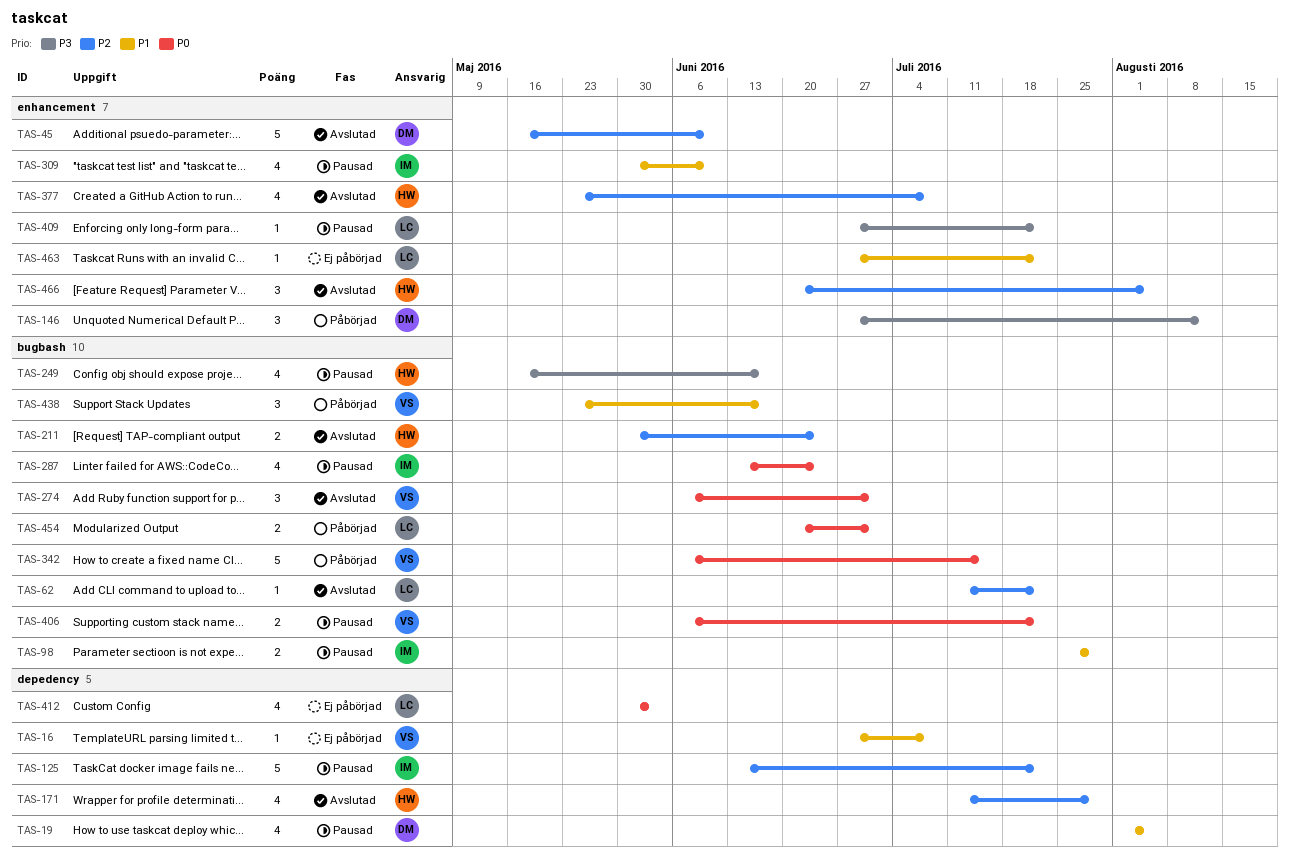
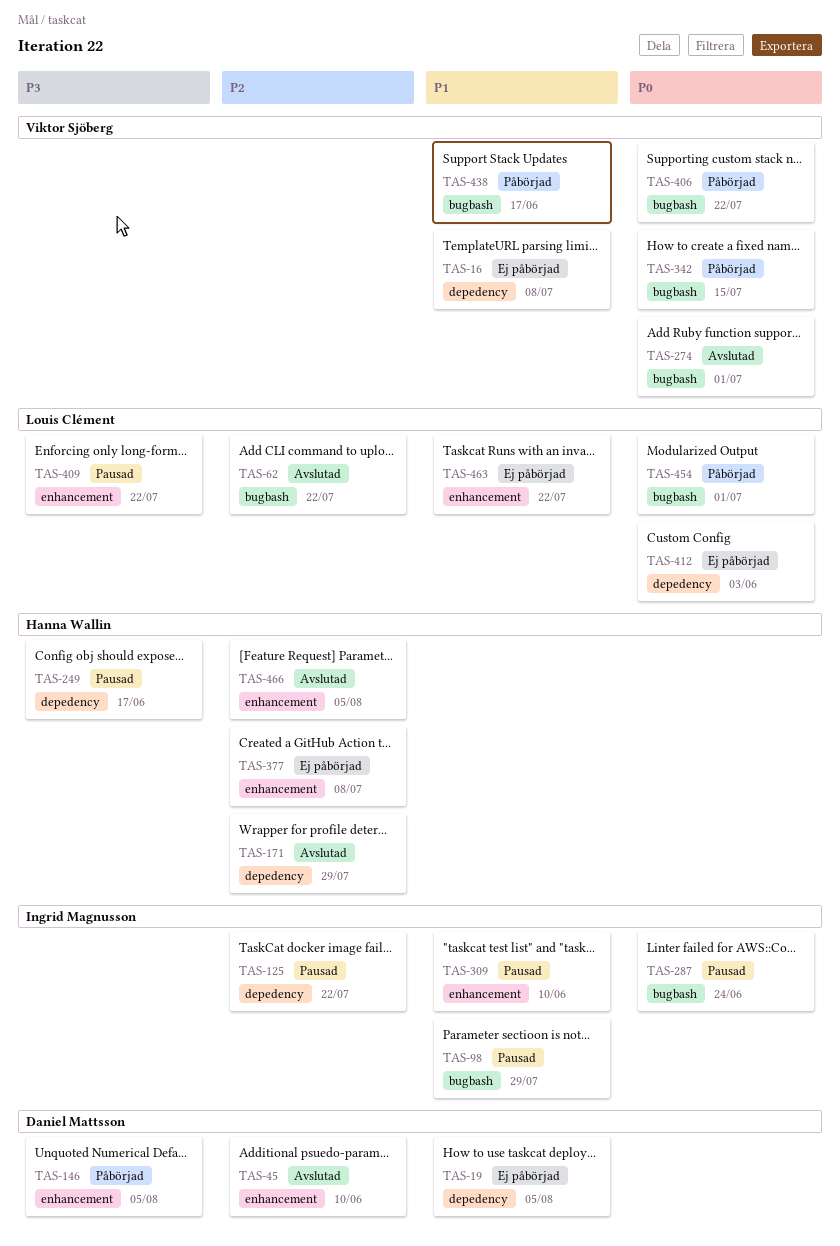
TAS-19, status: Pausad -> Ej påbörjad
TAS-146, due: Aug 12 -> Aug 5
TAS-211: present -> none
TAS-249, label: bugbash -> depedency
TAS-377, status: Avslutad -> Ej påbörjad
TAS-406, status: Pausad -> Påbörjad

